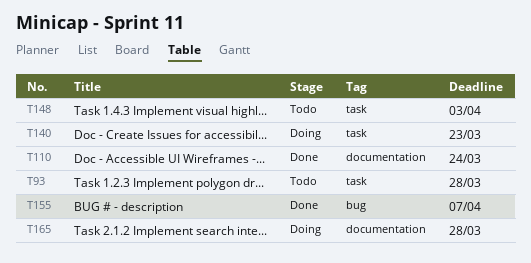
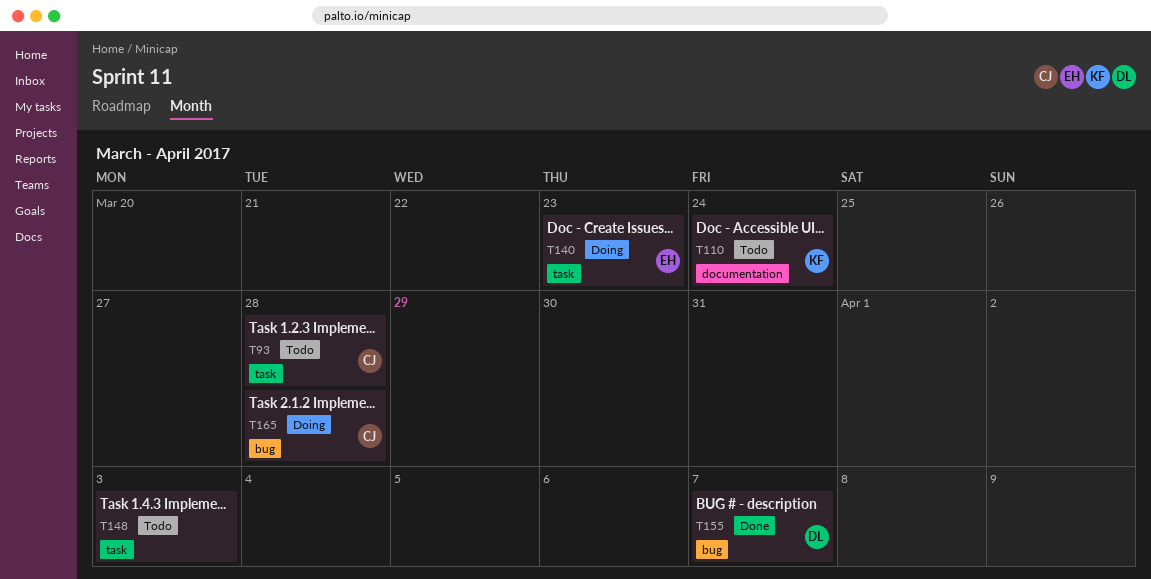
T110, status: Done -> Todo
T165, label: documentation -> bug

